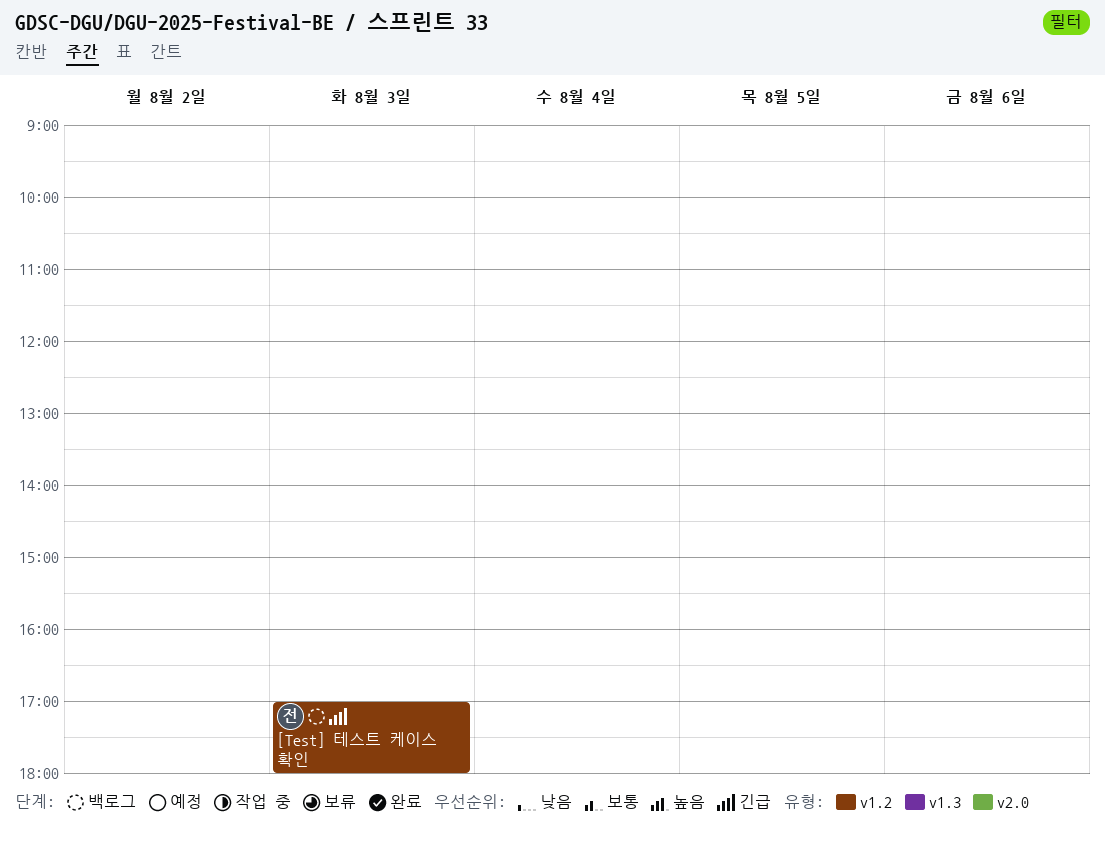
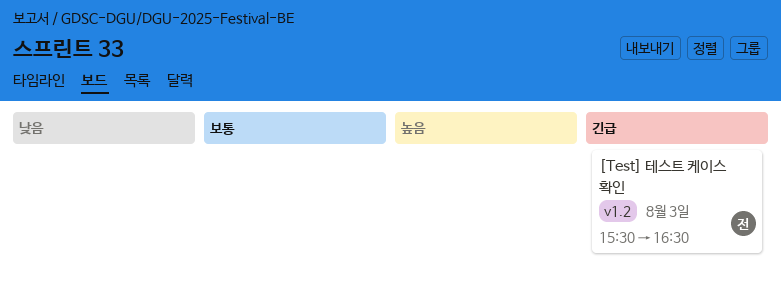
[Test] 테스트 케이스 확인, begins: 17:00 -> 15:30
[Test] 테스트 케이스 확인, ends: 18:00 -> 16:30

